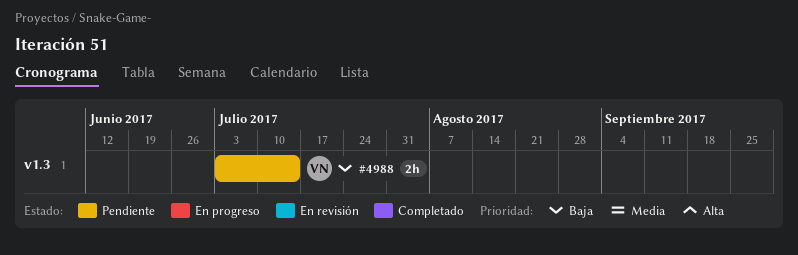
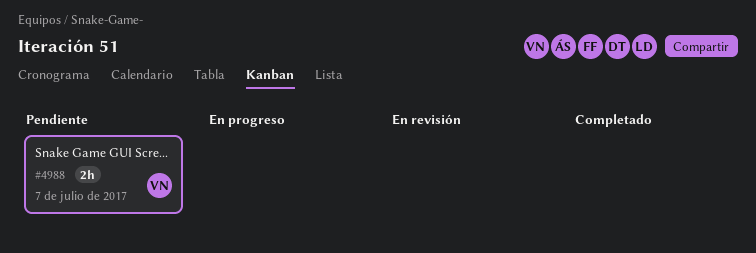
#4988, due: Jul 14 -> Jul 7

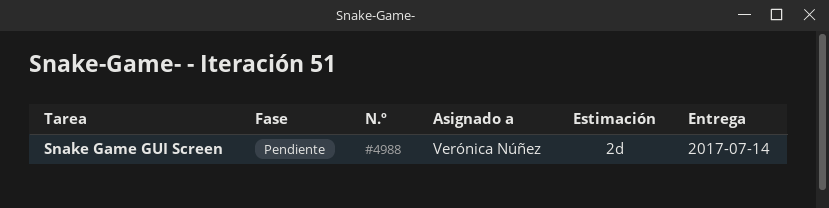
#4988, estimate: 2h -> 2d
#4988, due: Jul 7 -> Jul 14

